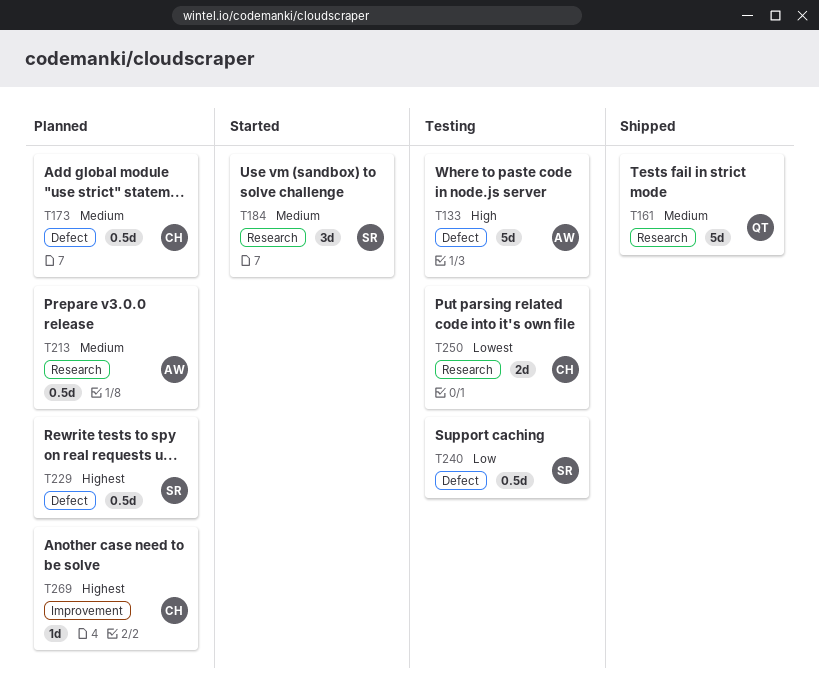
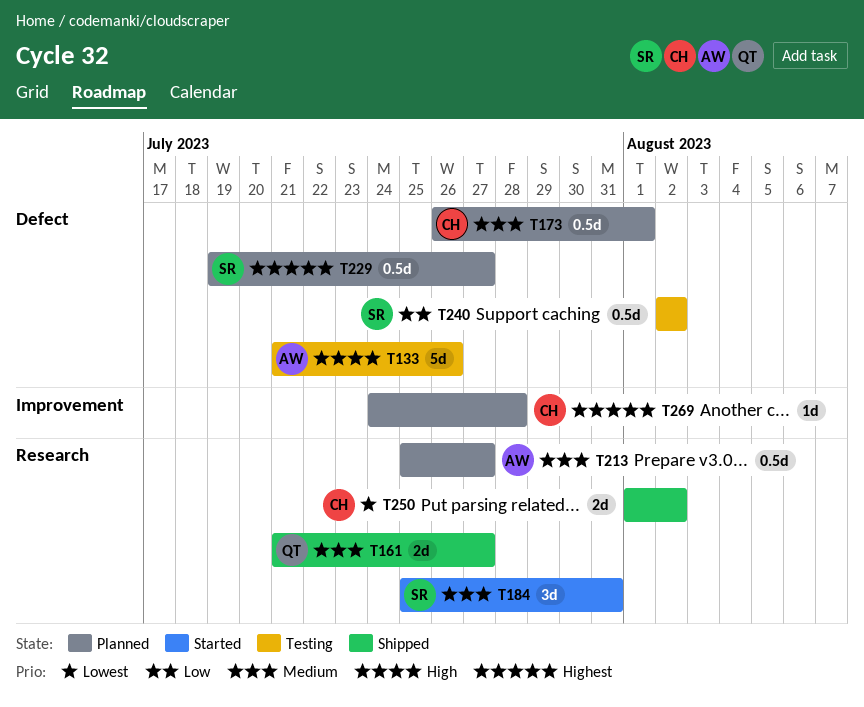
T161, estimate: 5d -> 2d
T250, status: Testing -> Shipped

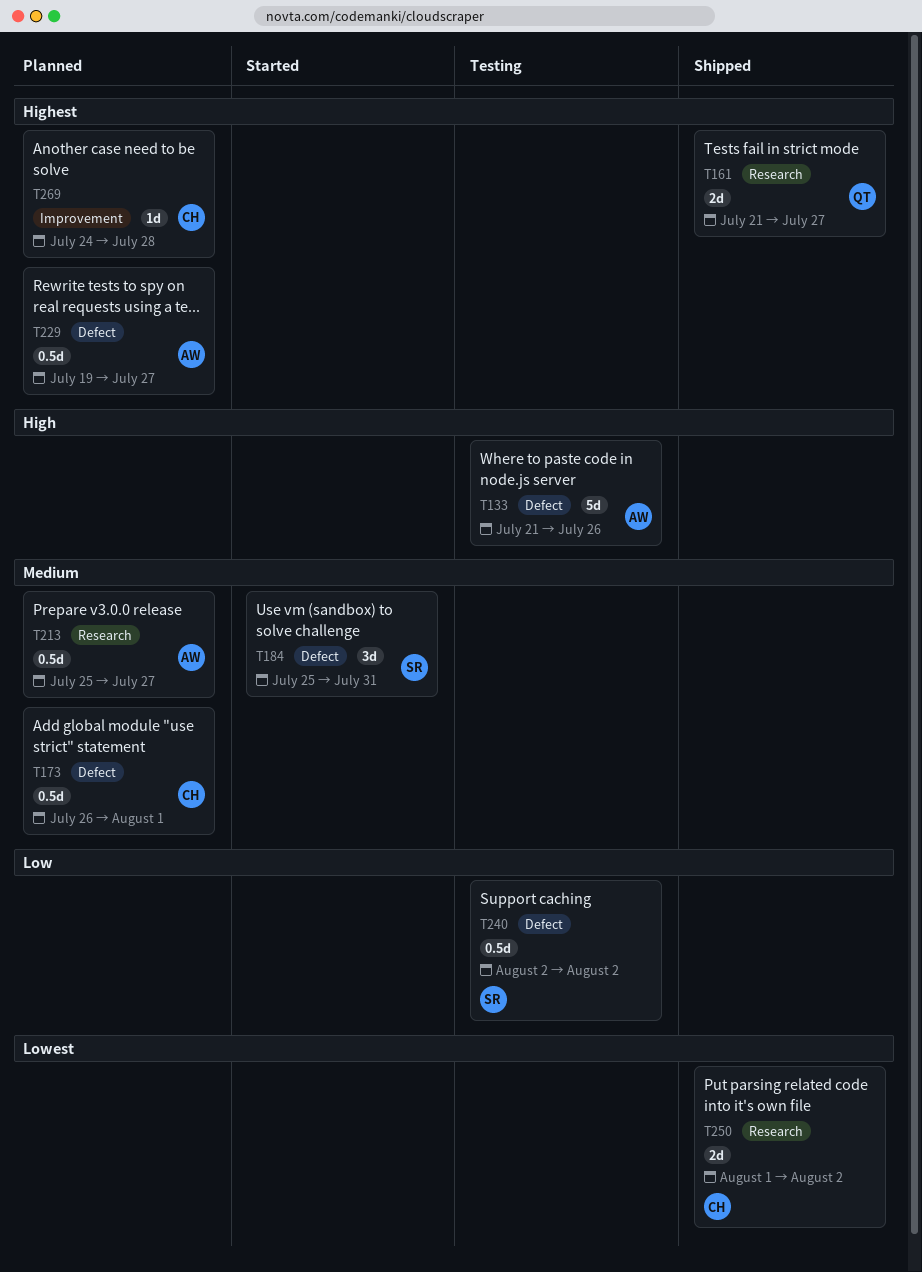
T161, priority: Medium -> Highest
T184, label: Research -> Defect
T229, owner: SR -> AW

